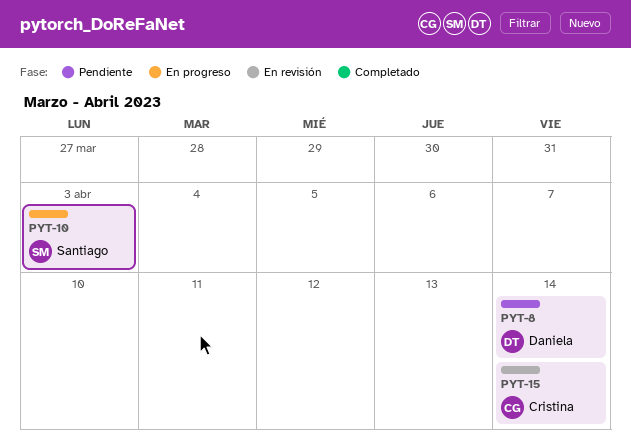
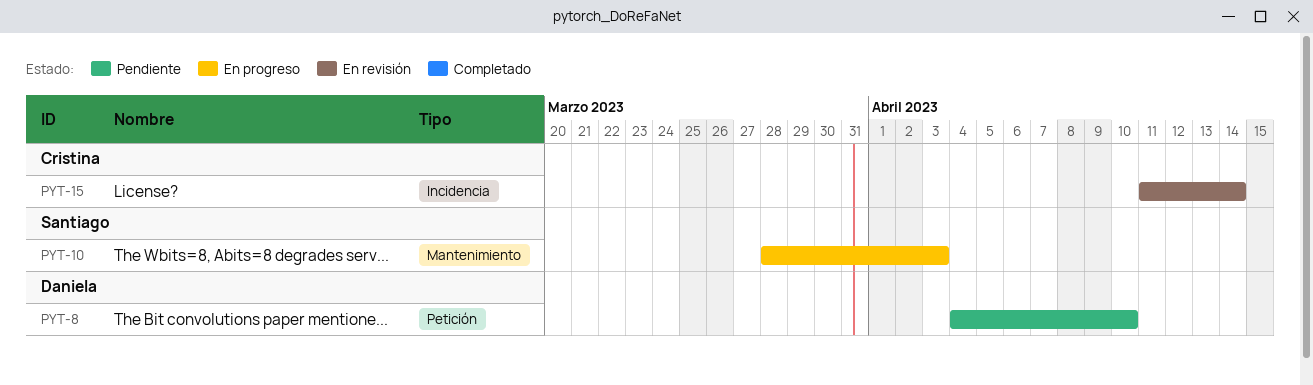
PYT-8, due: Apr 14 -> Apr 10

